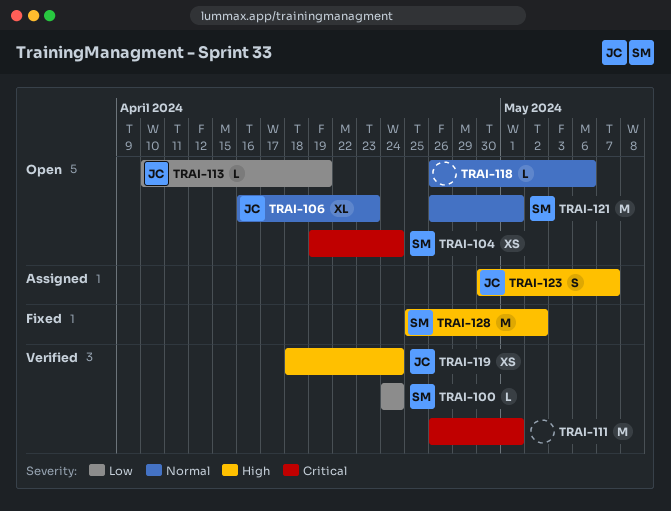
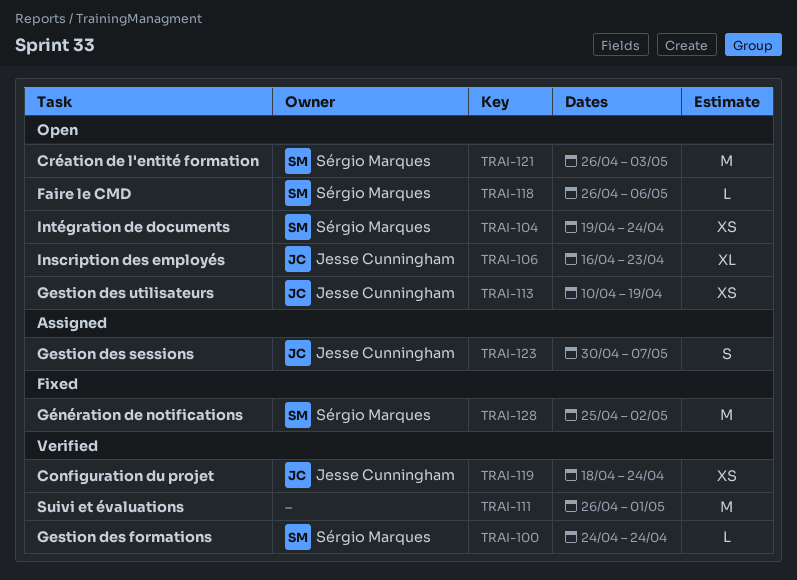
TRAI-113, estimate: L -> XS
TRAI-118, owner: none -> Sérgio Marques
TRAI-121, due: May 1 -> May 3

